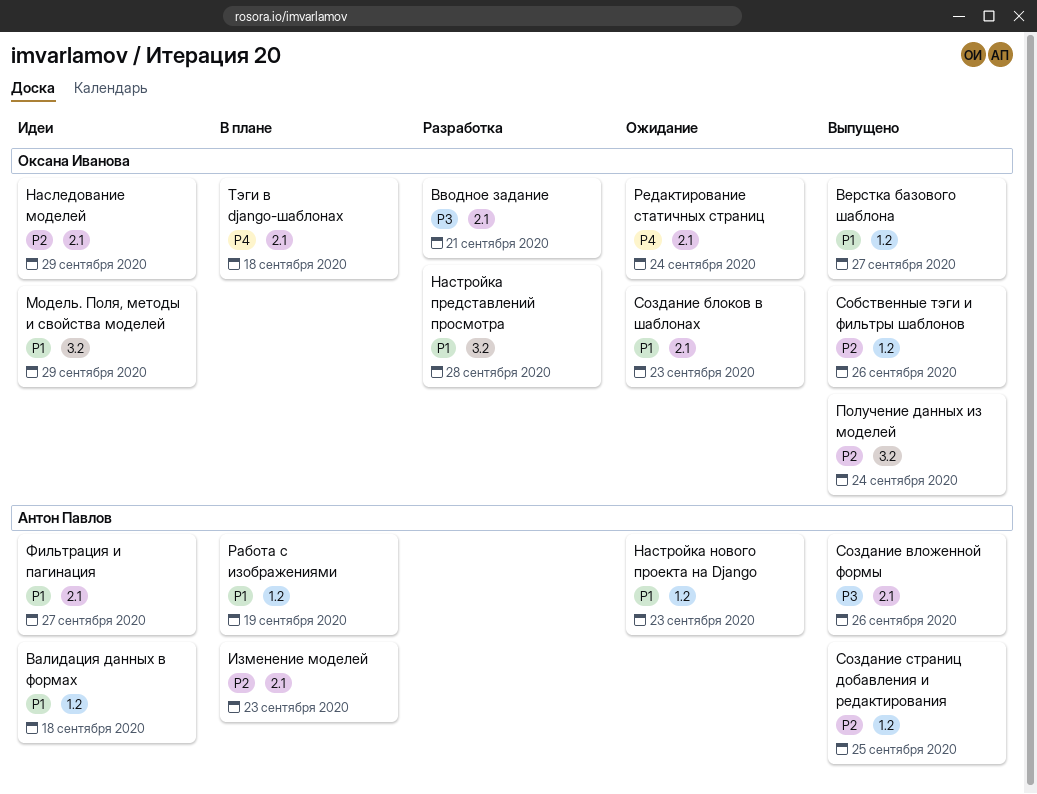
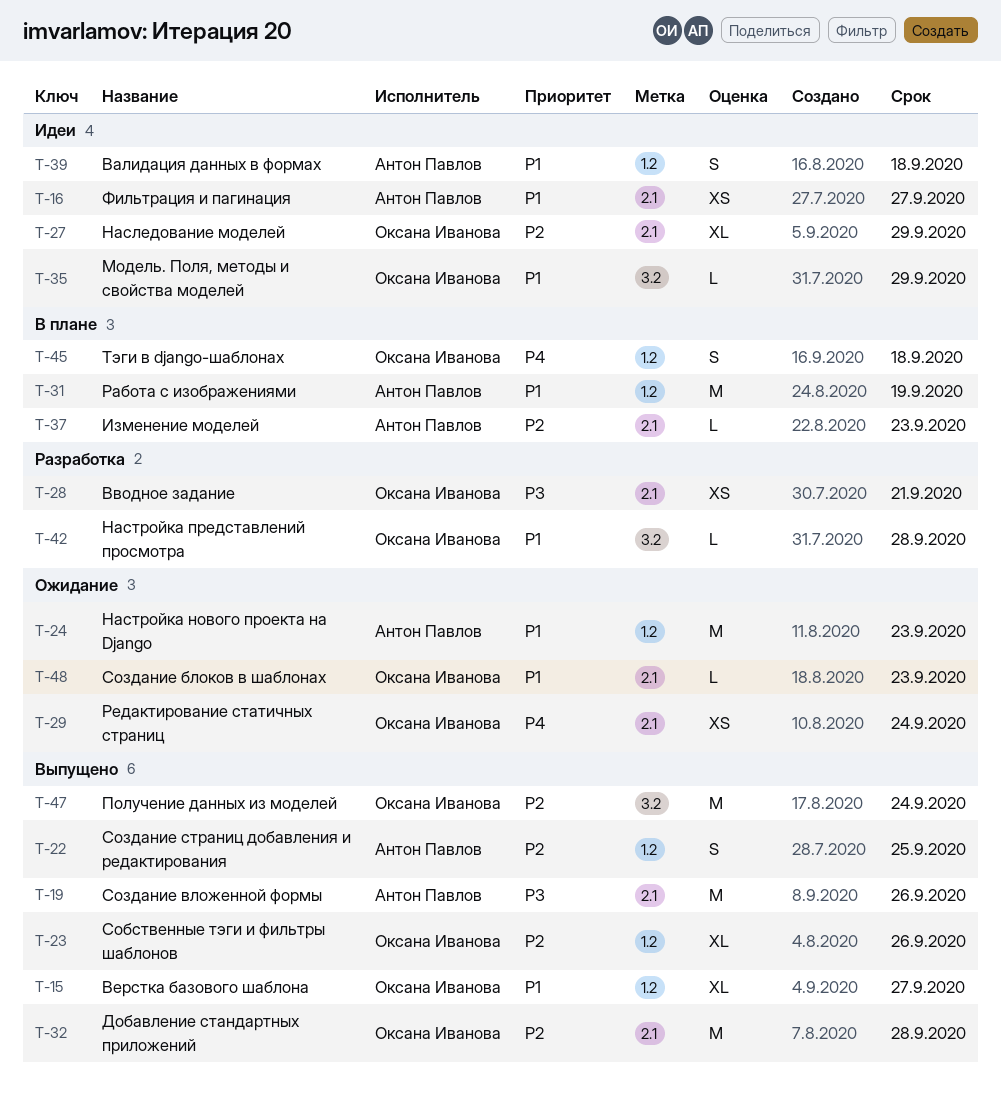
Добавление стандартных приложений: none -> present
Тэги в django-шаблонах, label: 2.1 -> 1.2

